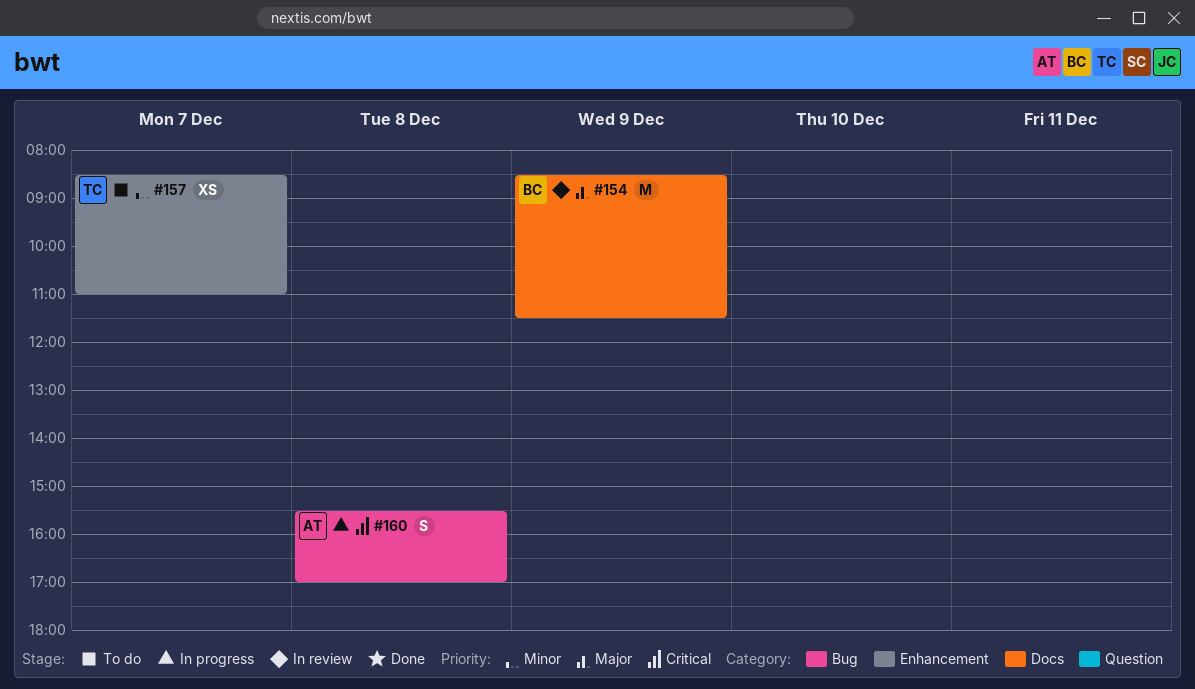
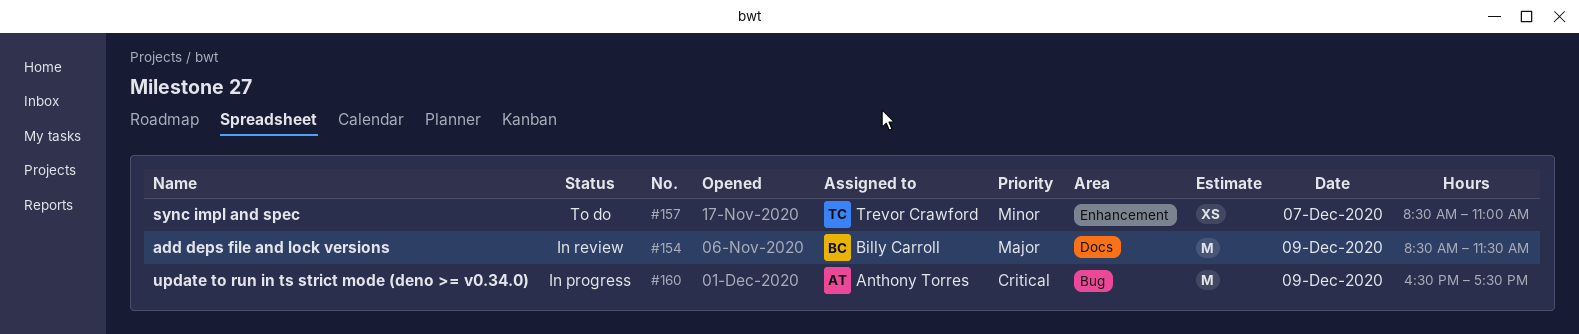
#160, estimate: S -> M
#160, day: Dec 8 -> Dec 9
#160, begins: 15:30 -> 16:30
#160, ends: 17:00 -> 17:30

